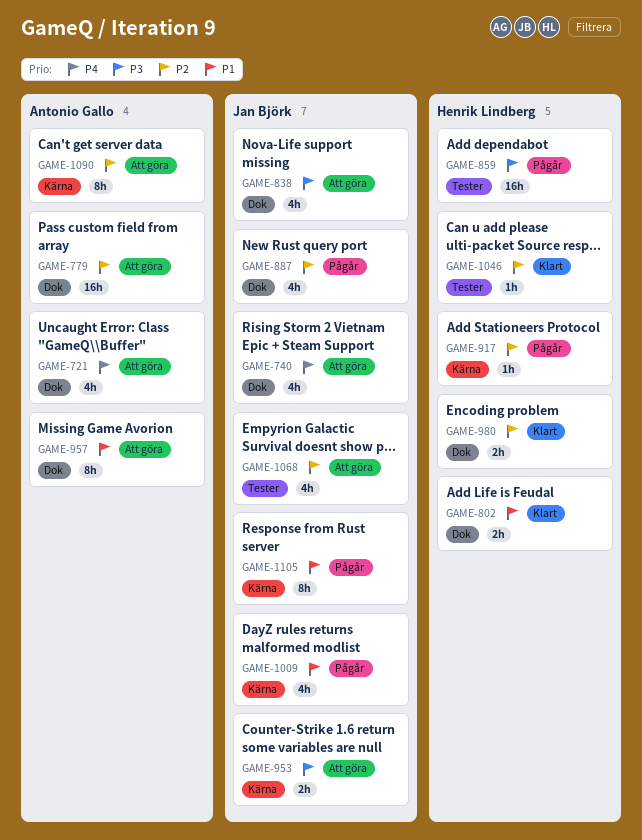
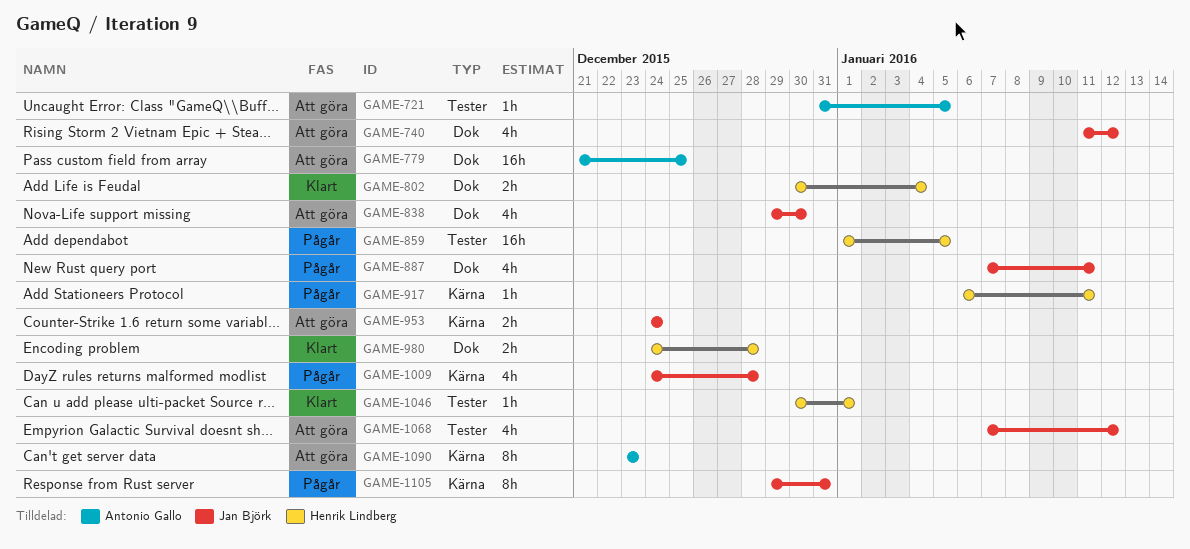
GAME-721, label: Dok -> Tester
GAME-721, estimate: 4h -> 1h
GAME-957: present -> none

